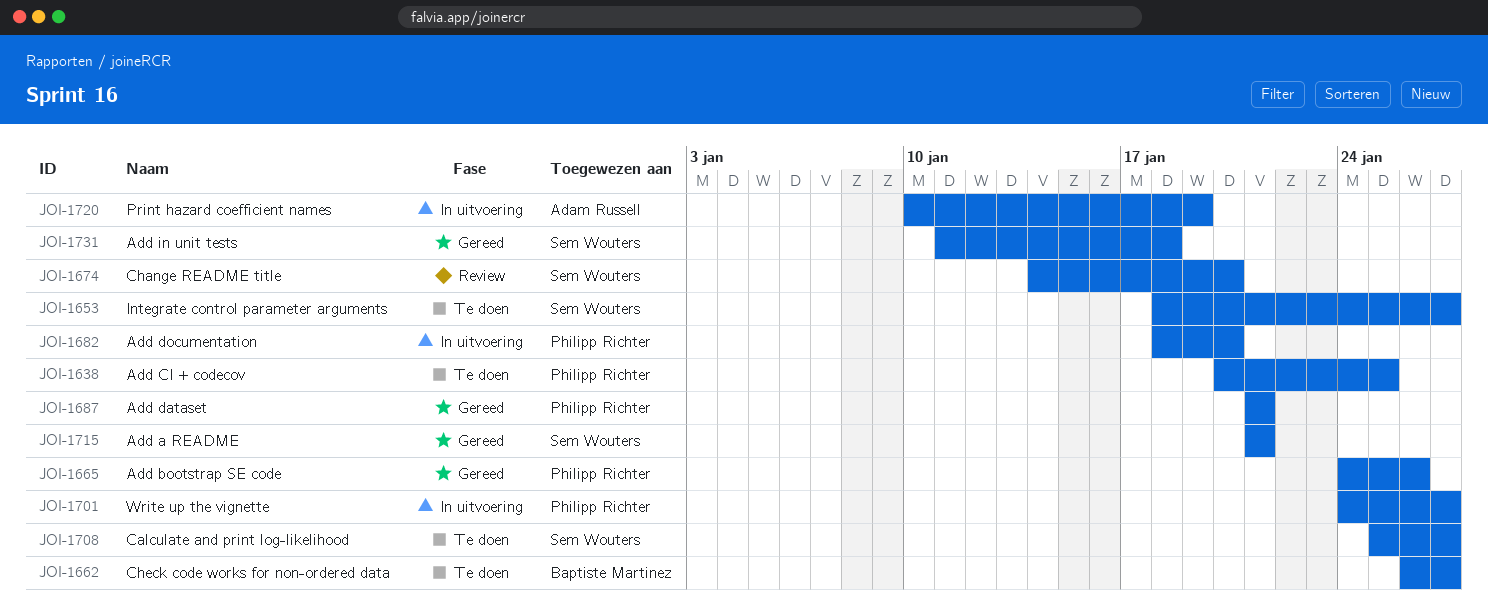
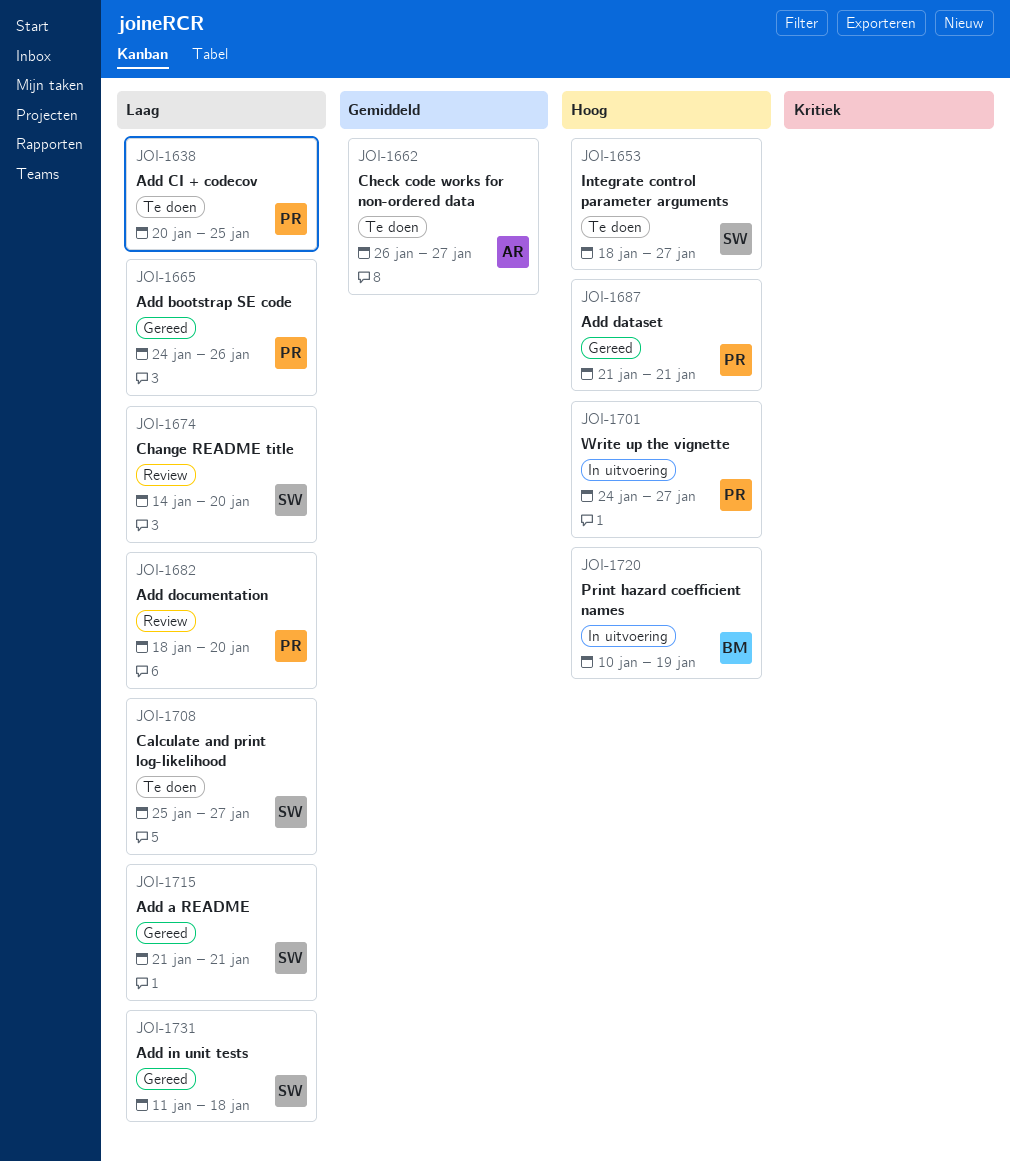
JOI-1662, owner: Baptiste Martinez -> Adam Russell
JOI-1682, status: In uitvoering -> Review
JOI-1720, owner: Adam Russell -> Baptiste Martinez

